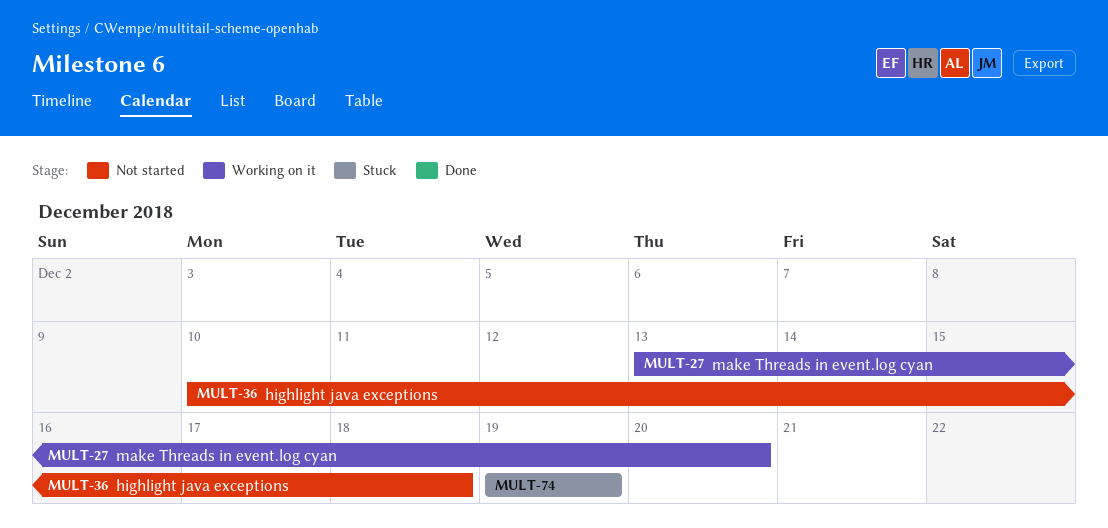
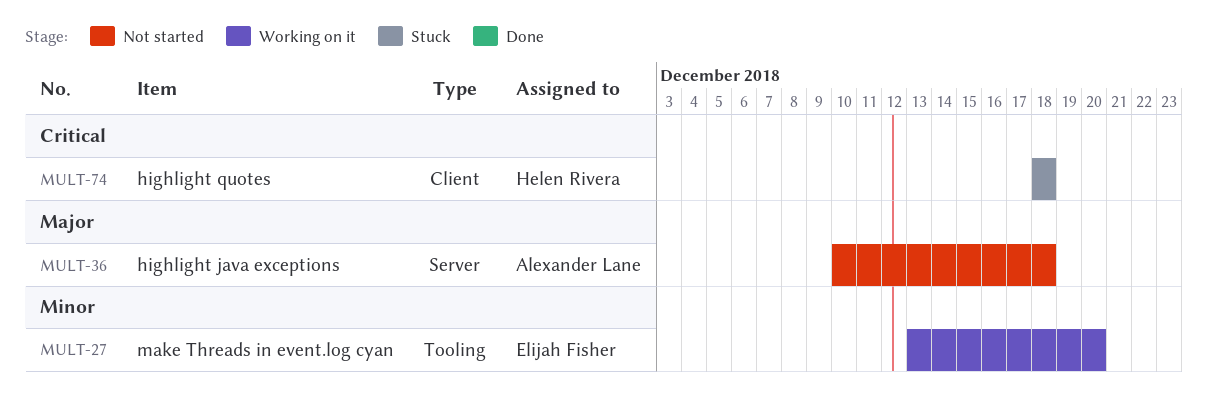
MULT-74, start: Dec 19 -> Dec 18
MULT-74, due: Dec 19 -> Dec 18

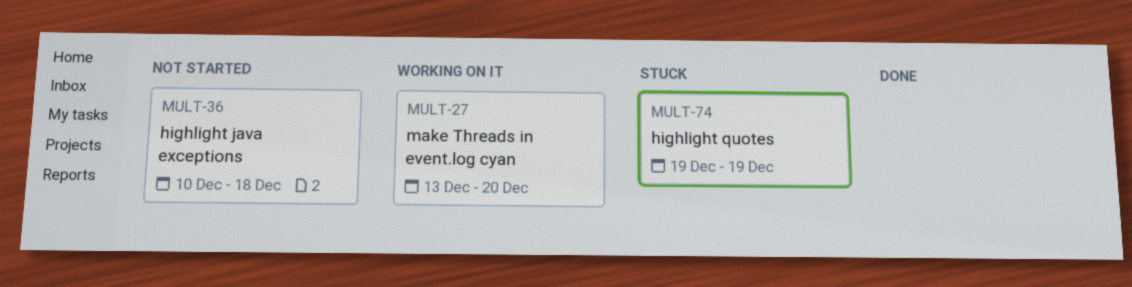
MULT-74, start: Dec 18 -> Dec 19
MULT-74, due: Dec 18 -> Dec 19

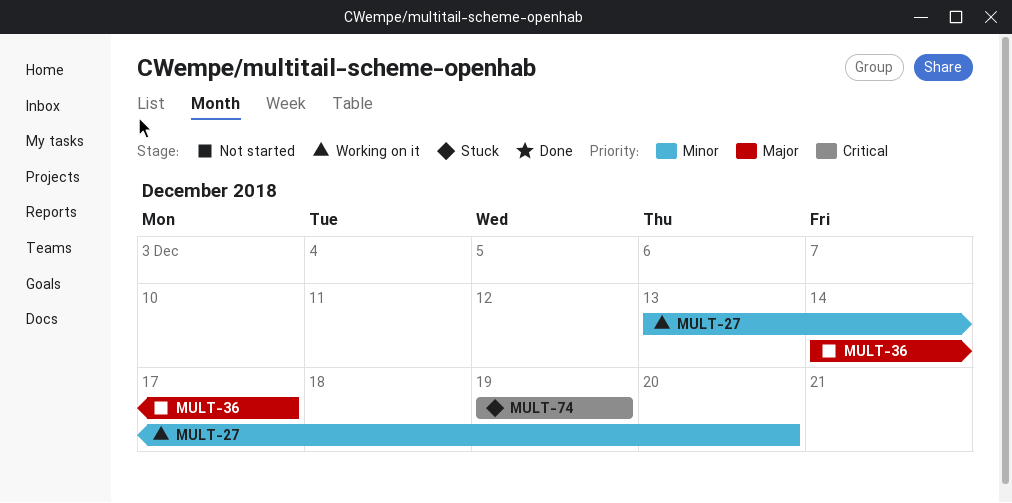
MULT-36, start: Dec 10 -> Dec 14
MULT-36, due: Dec 18 -> Dec 17

